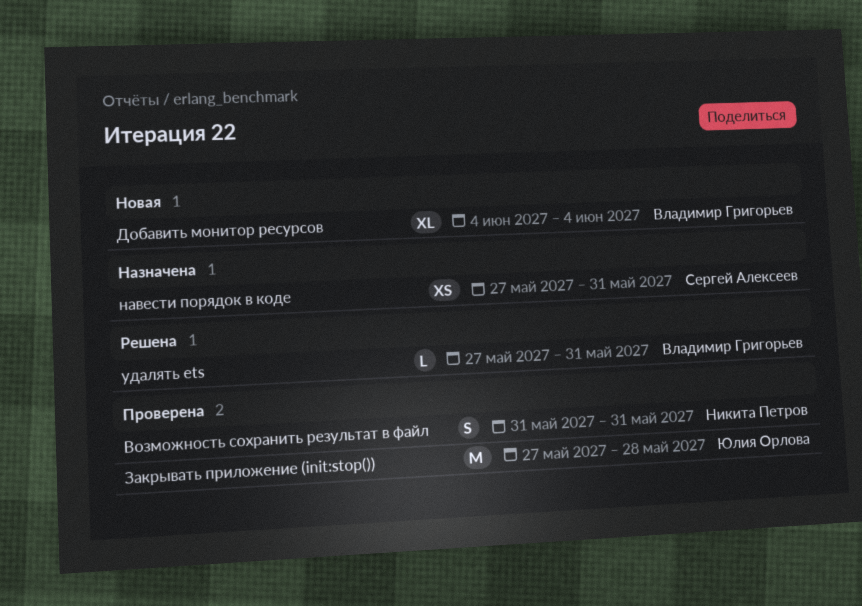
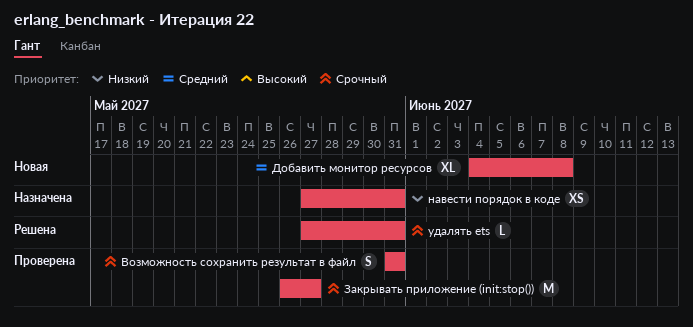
Добавить монитор ресурсов, due: Jun 4 -> Jun 8
Закрывать приложение (init:stop()), start: May 27 -> May 26
Закрывать приложение (init:stop()), due: May 28 -> May 27

